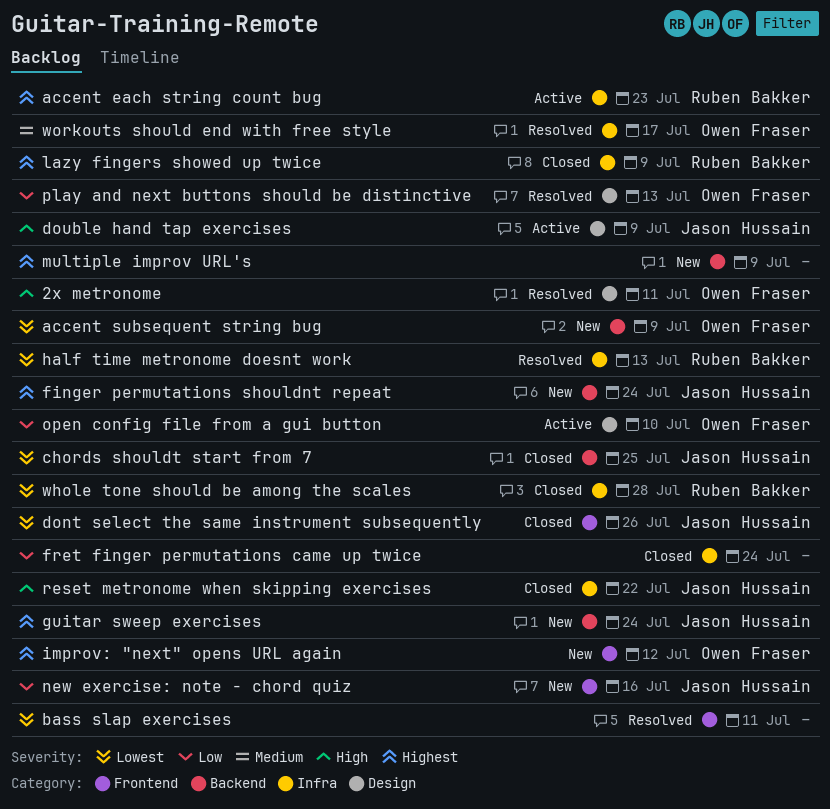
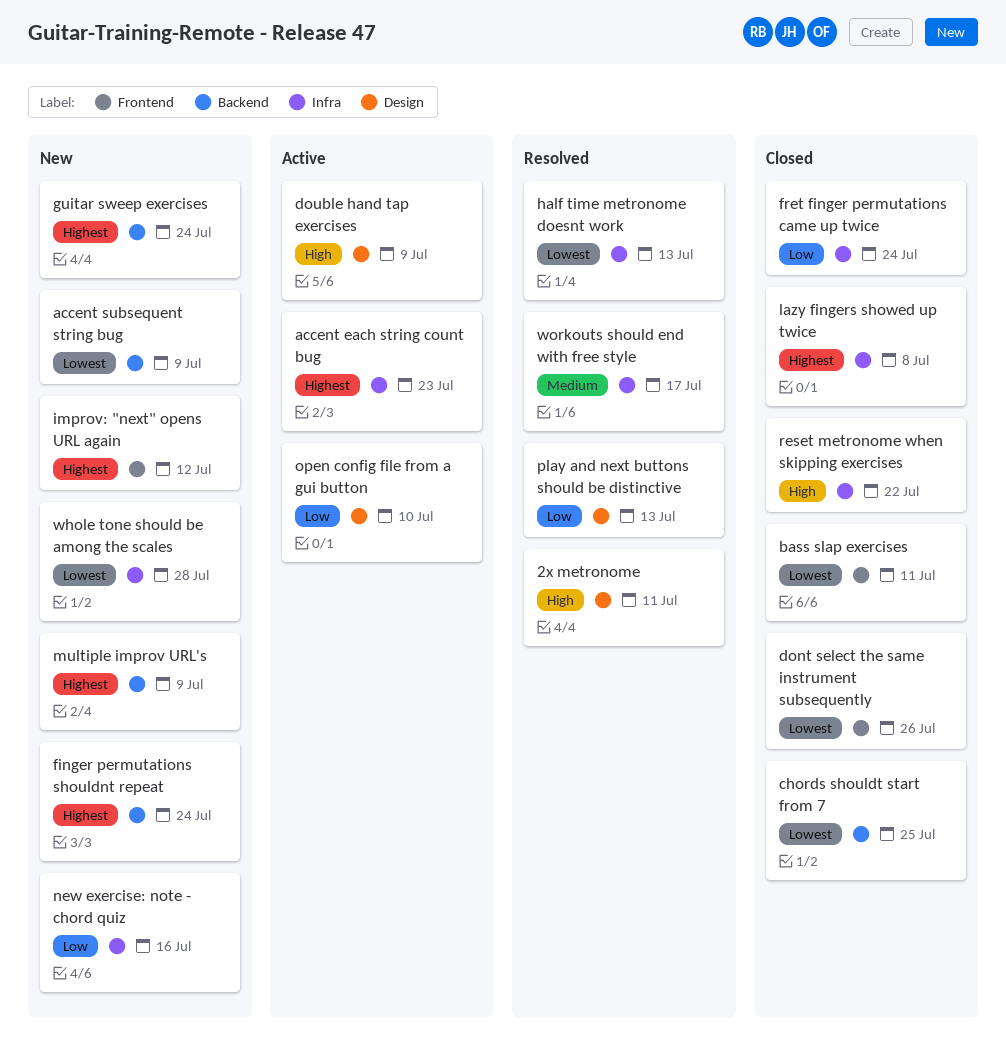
bass slap exercises, status: Resolved -> Closed
lazy fingers showed up twice, due: Jul 9 -> Jul 8
new exercise: note - chord quiz, label: Frontend -> Infra
whole tone should be among the scales, status: Closed -> New

